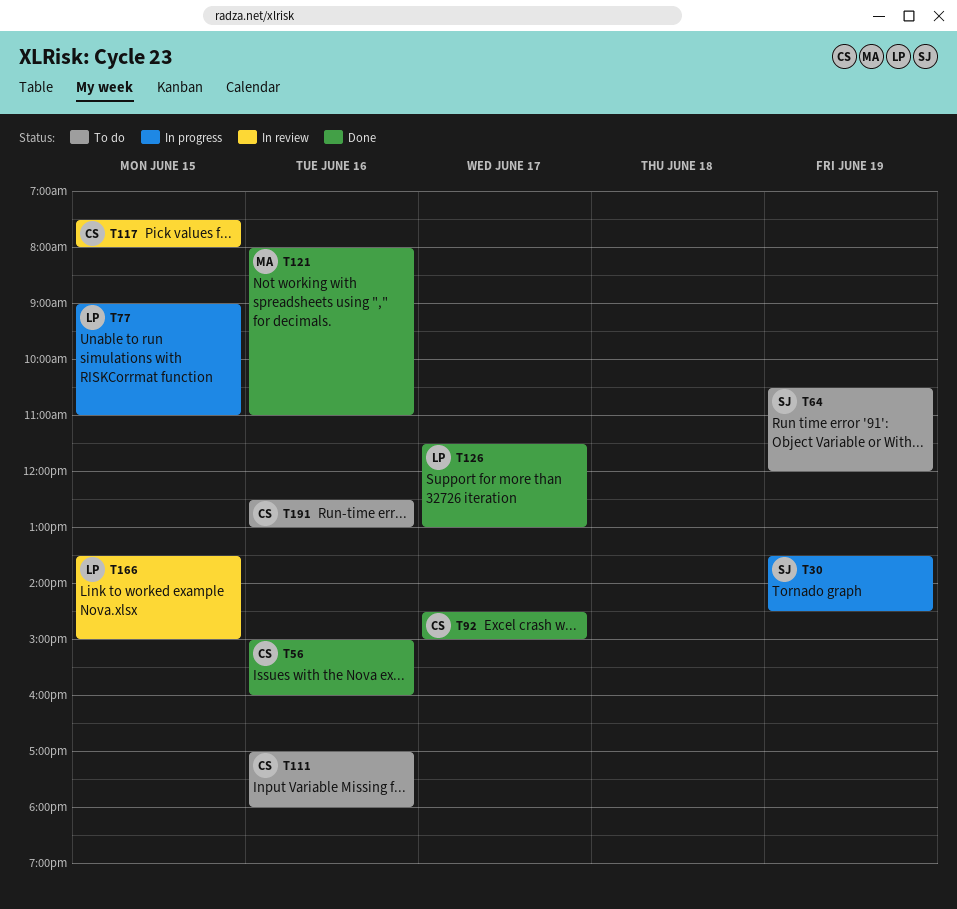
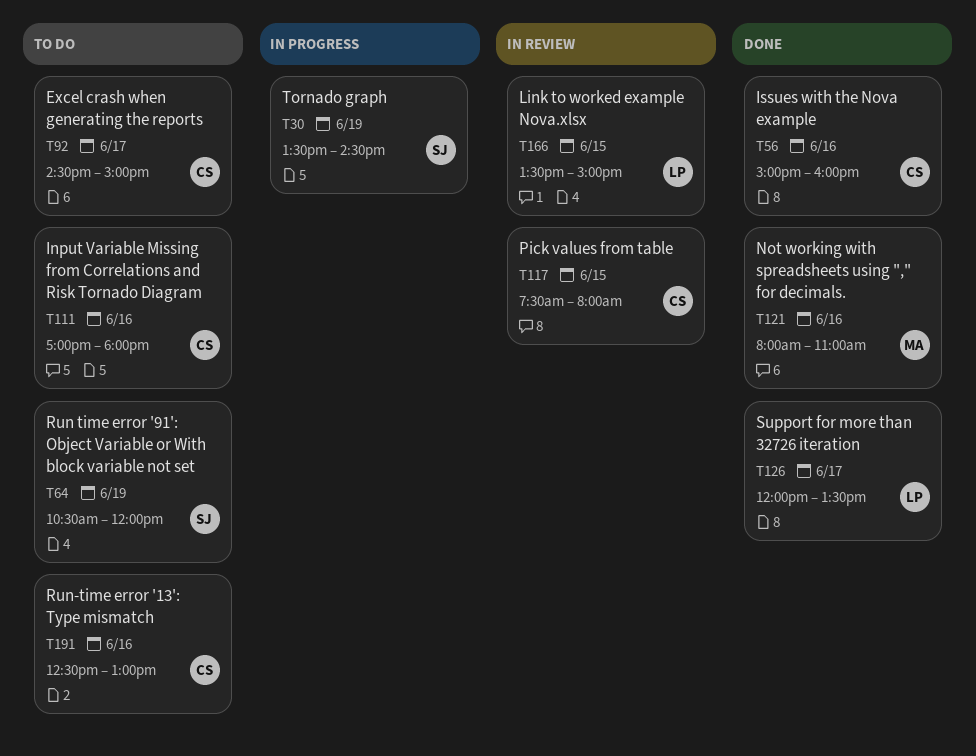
T77: present -> none
T92, status: Done -> To do
T126, begins: 11:30 -> 12:00
T126, ends: 13:00 -> 13:30

